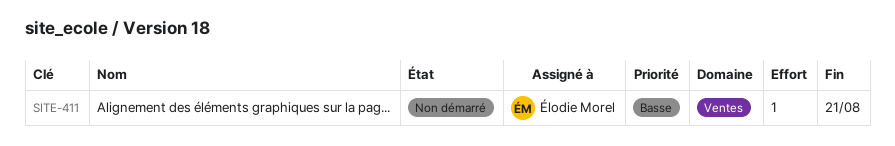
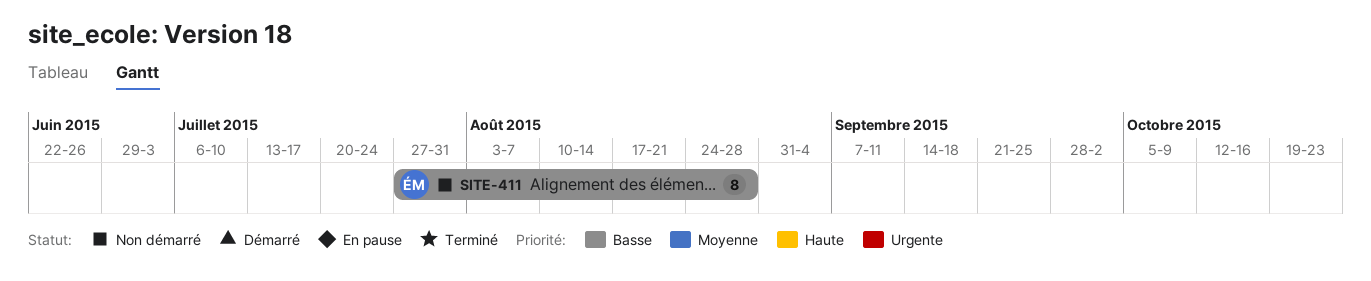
SITE-411, estimate: 1 -> 8
SITE-411, due: Aug 21 -> Aug 28

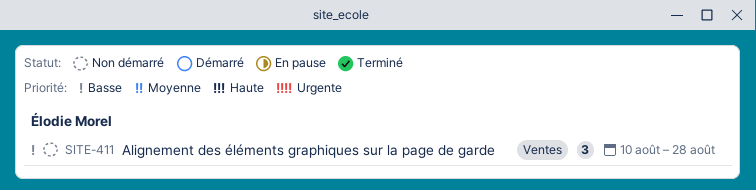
SITE-411, estimate: 8 -> 3
SITE-411, start: Jul 27 -> Aug 10

